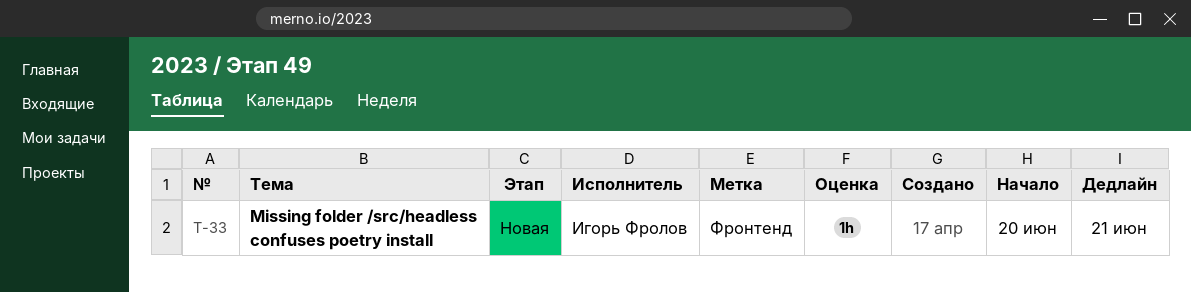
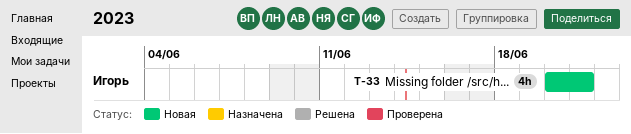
T-33, estimate: 1h -> 4h

